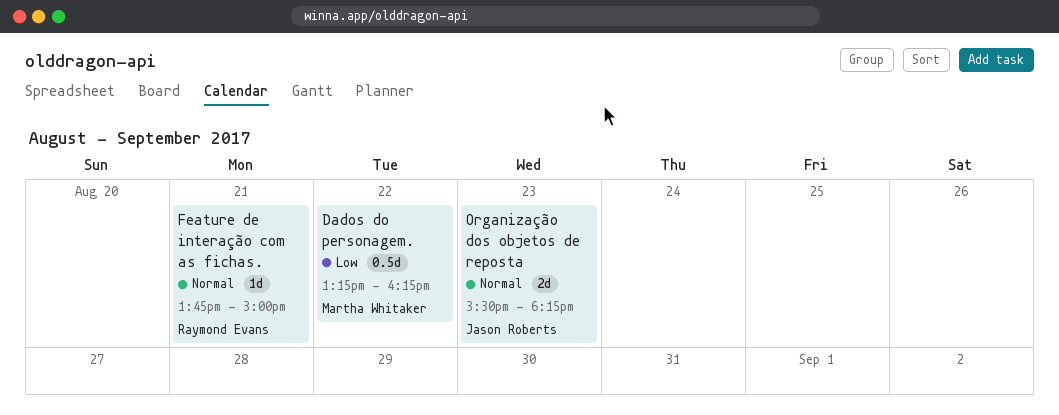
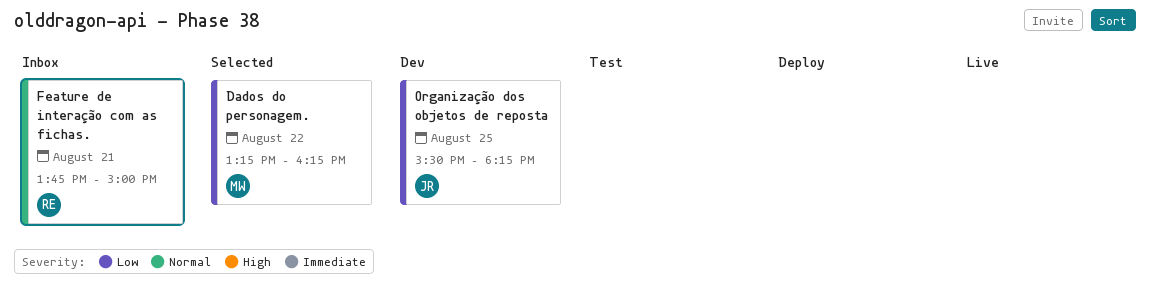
Organização dos objetos de reposta, priority: Normal -> Low
Organização dos objetos de reposta, day: Aug 23 -> Aug 25

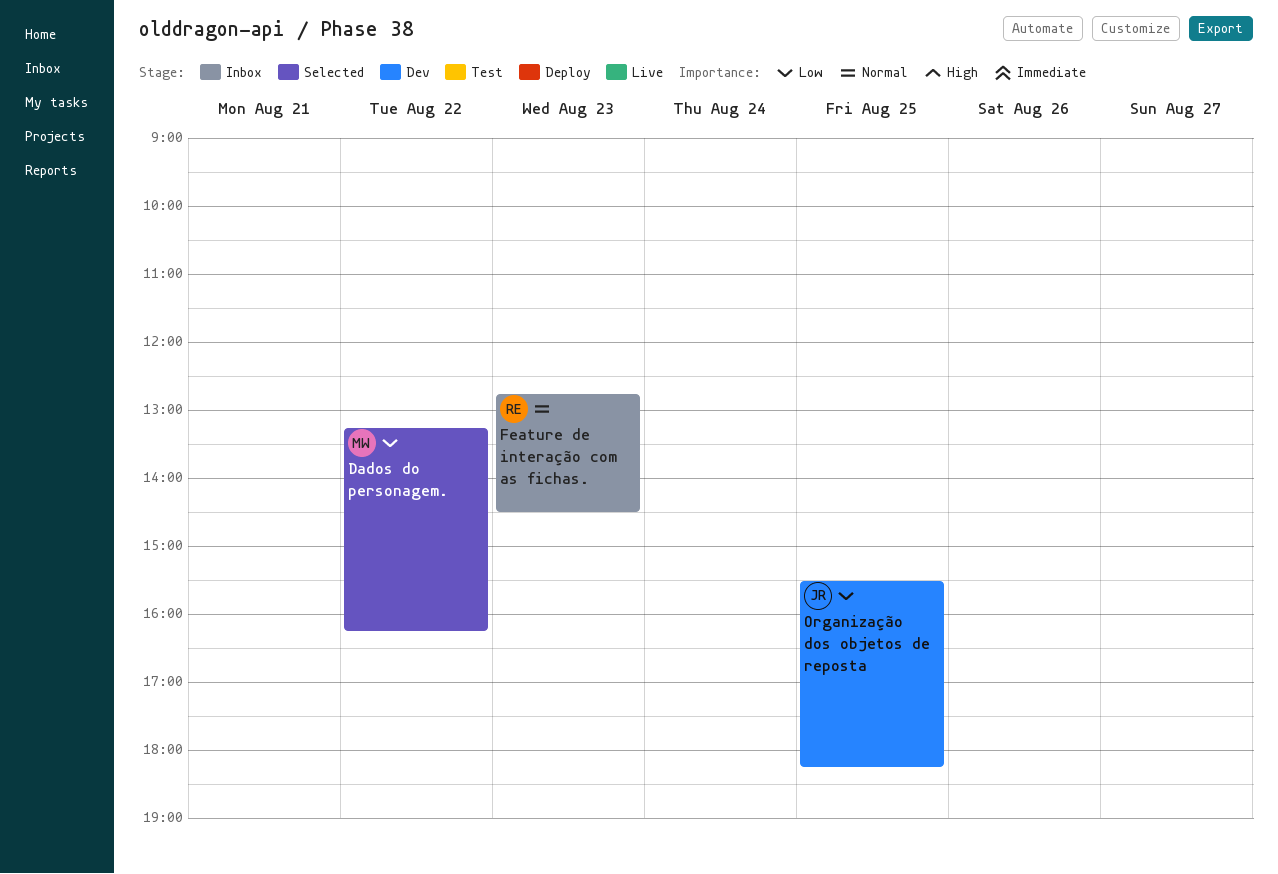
Feature de interação com as fichas., day: Aug 21 -> Aug 23
Feature de interação com as fichas., begins: 13:45 -> 12:45
Feature de interação com as fichas., ends: 15:00 -> 14:30

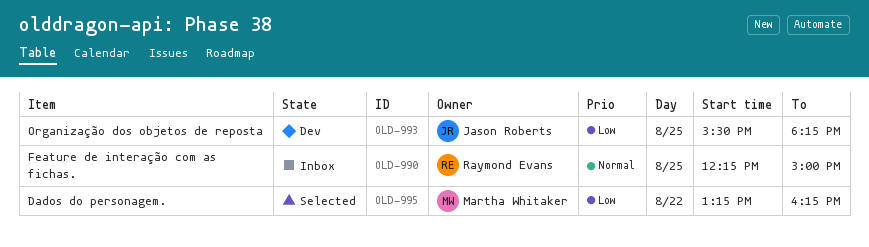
Feature de interação com as fichas., day: Aug 23 -> Aug 25
Feature de interação com as fichas., begins: 12:45 -> 12:15
Feature de interação com as fichas., ends: 14:30 -> 15:00

